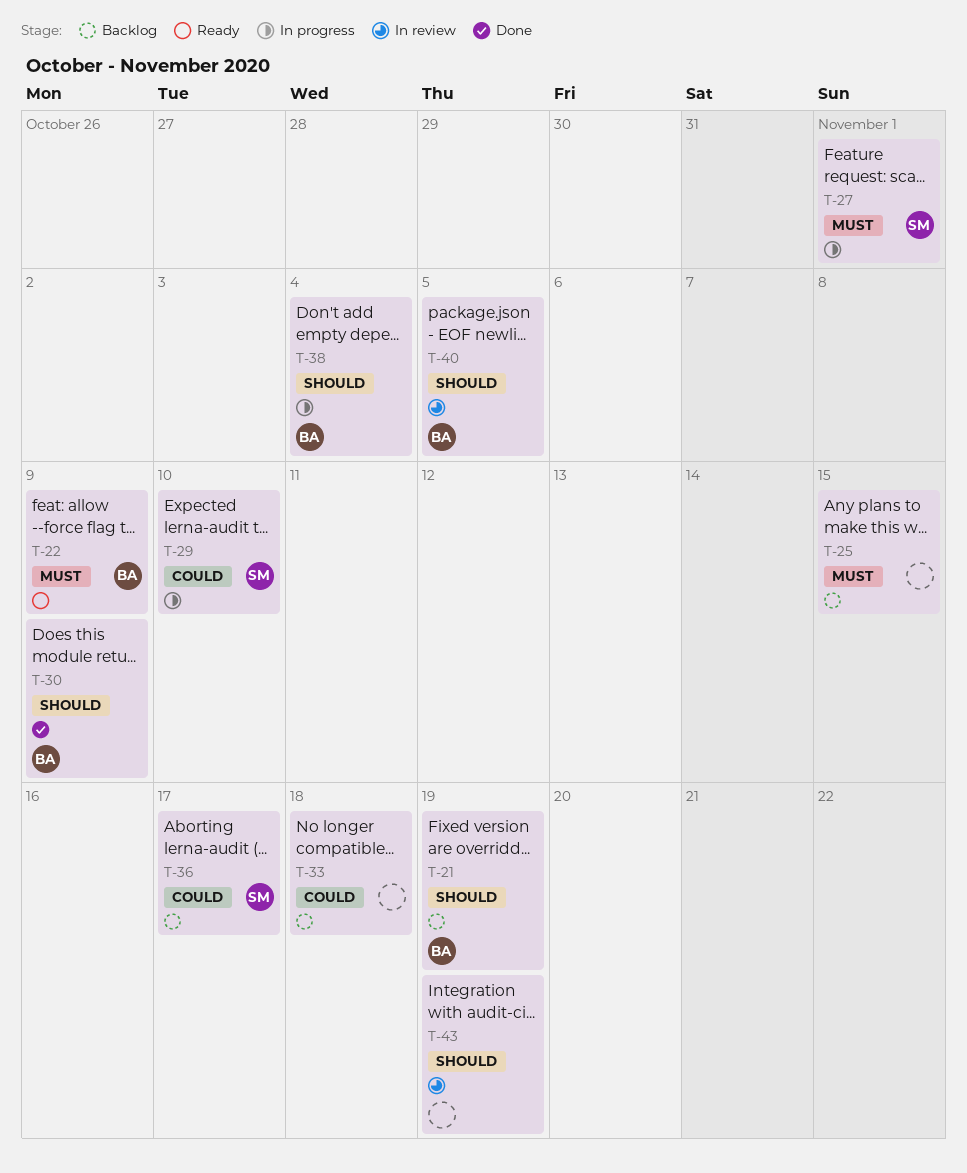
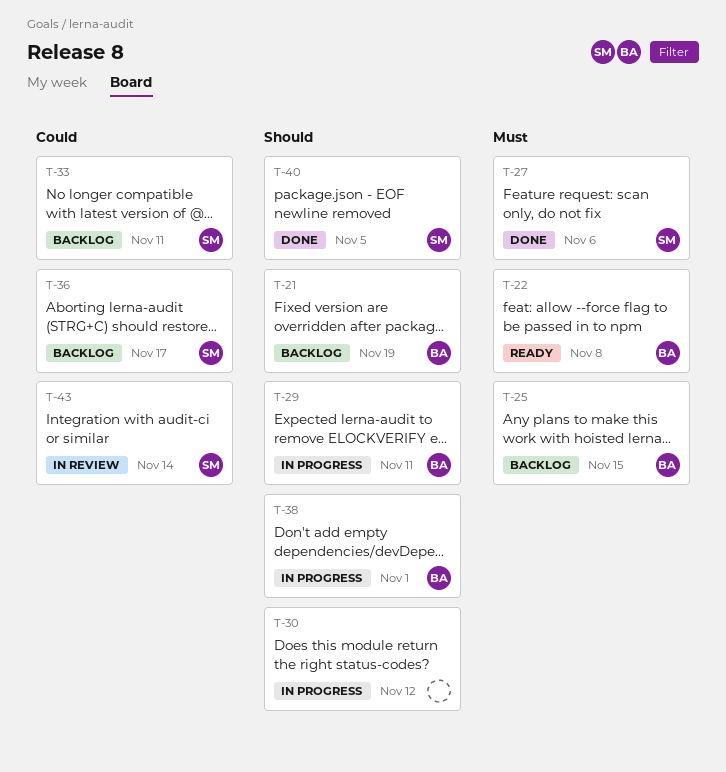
T-22, due: Nov 9 -> Nov 8
T-25, owner: none -> BA
T-27, status: In progress -> Done
T-27, due: Nov 1 -> Nov 6
T-29, owner: SM -> BA
T-29, priority: Could -> Should
T-29, due: Nov 10 -> Nov 11
T-30, status: Done -> In progress
T-30, owner: BA -> none
T-30, due: Nov 9 -> Nov 12
T-33, owner: none -> SM
T-33, due: Nov 18 -> Nov 11
T-38, due: Nov 4 -> Nov 1
T-40, status: In review -> Done
T-40, owner: BA -> SM
T-43, owner: none -> SM
T-43, priority: Should -> Could
T-43, due: Nov 19 -> Nov 14

